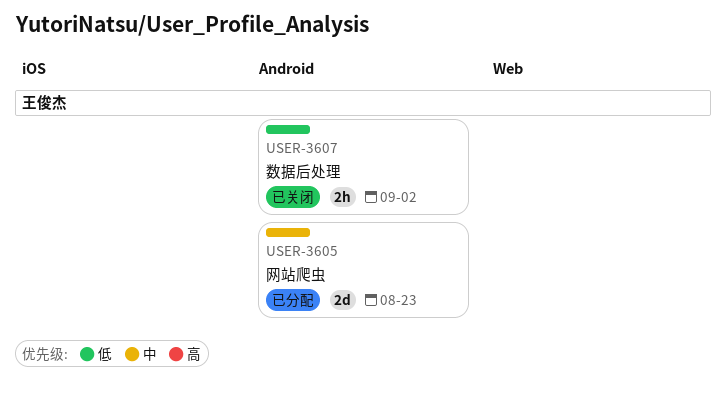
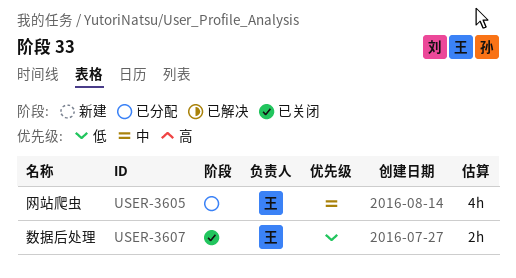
USER-3605, estimate: 2d -> 4h

